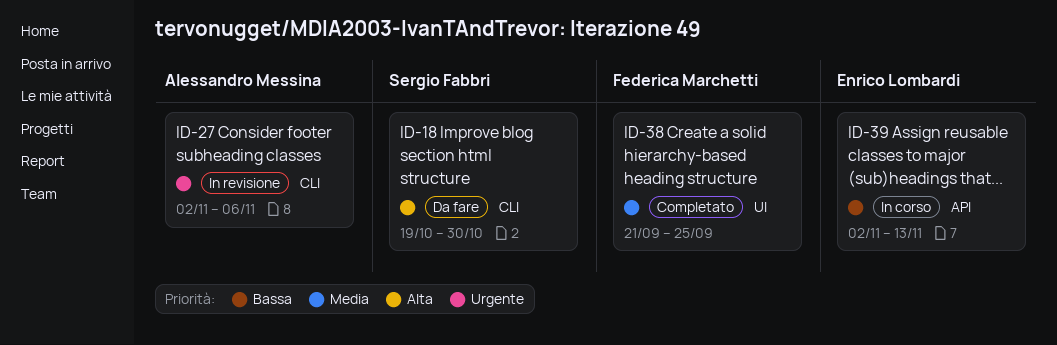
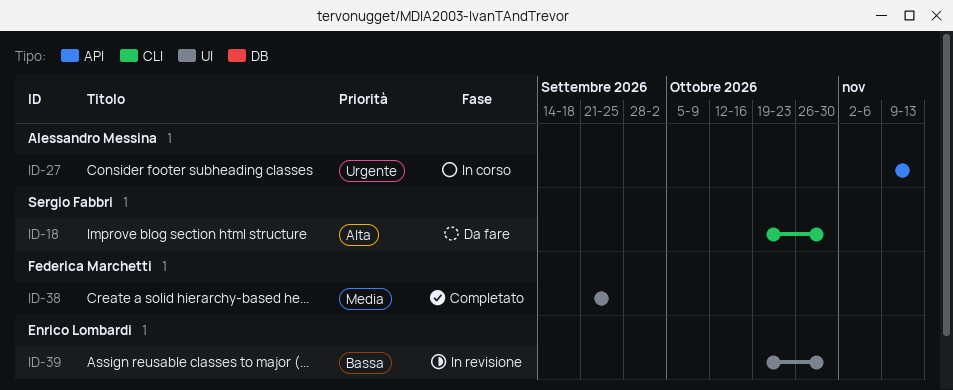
ID-27, status: In revisione -> In corso
ID-27, label: CLI -> API
ID-27, start: Nov 2 -> Nov 9
ID-27, due: Nov 6 -> Nov 13
ID-39, status: In corso -> In revisione
ID-39, label: API -> UI
ID-39, start: Nov 2 -> Oct 19
ID-39, due: Nov 13 -> Oct 30

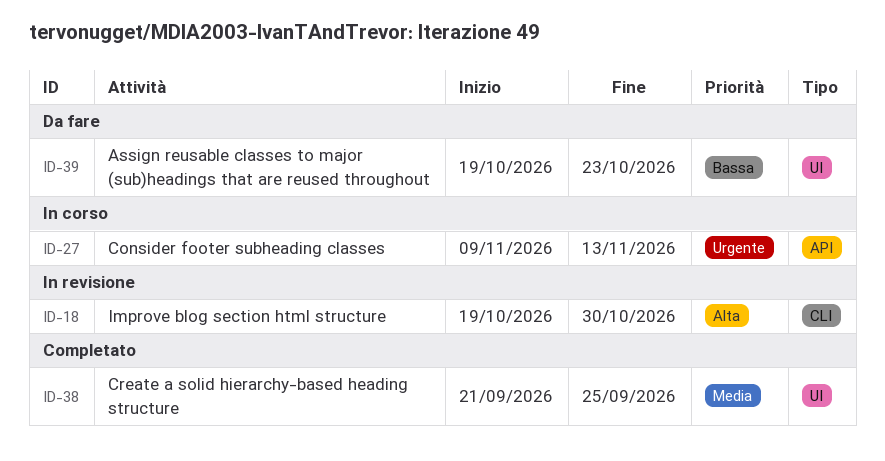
ID-18, status: Da fare -> In revisione
ID-39, status: In revisione -> Da fare
ID-39, due: Oct 30 -> Oct 23

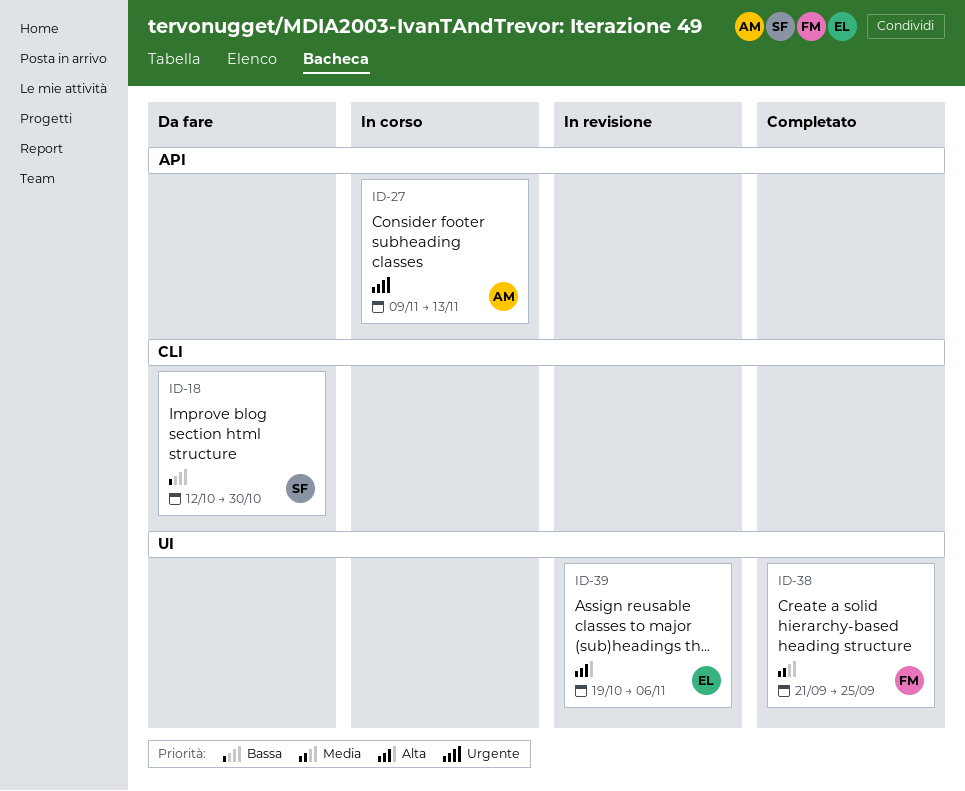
ID-18, status: In revisione -> Da fare
ID-18, priority: Alta -> Bassa
ID-18, start: Oct 19 -> Oct 12
ID-39, status: Da fare -> In revisione
ID-39, priority: Bassa -> Alta
ID-39, due: Oct 23 -> Nov 6

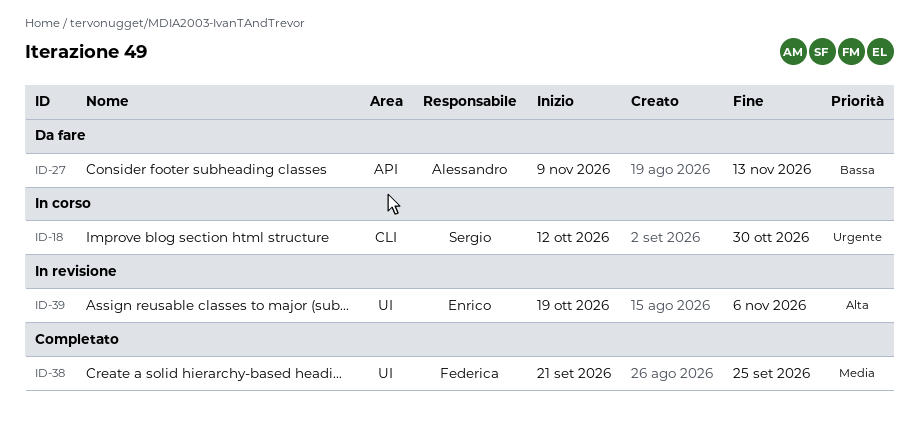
ID-18, status: Da fare -> In corso
ID-18, priority: Bassa -> Urgente
ID-27, status: In corso -> Da fare
ID-27, priority: Urgente -> Bassa

